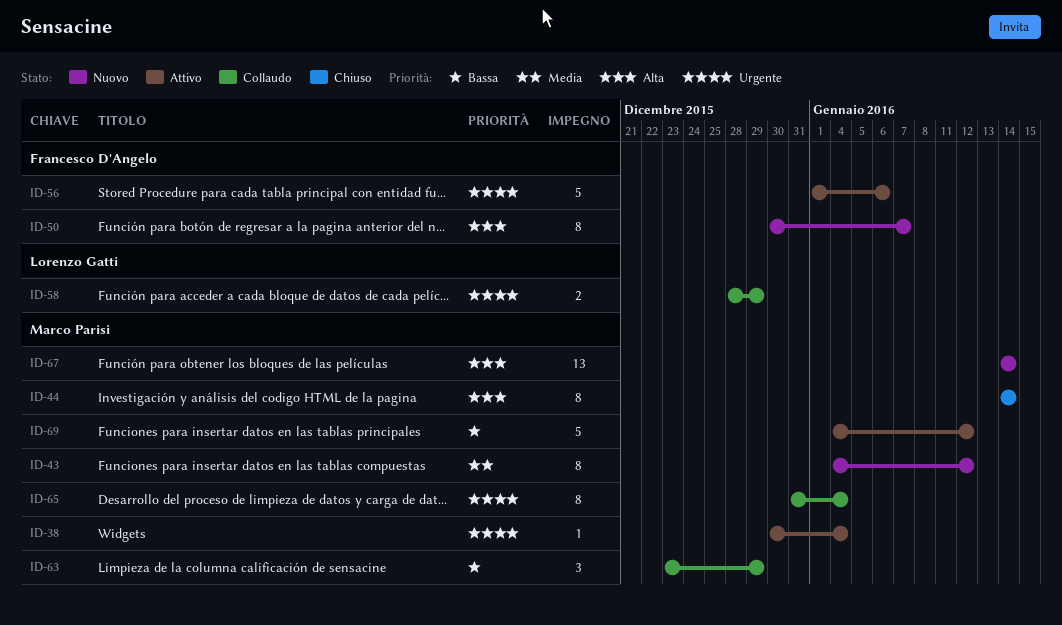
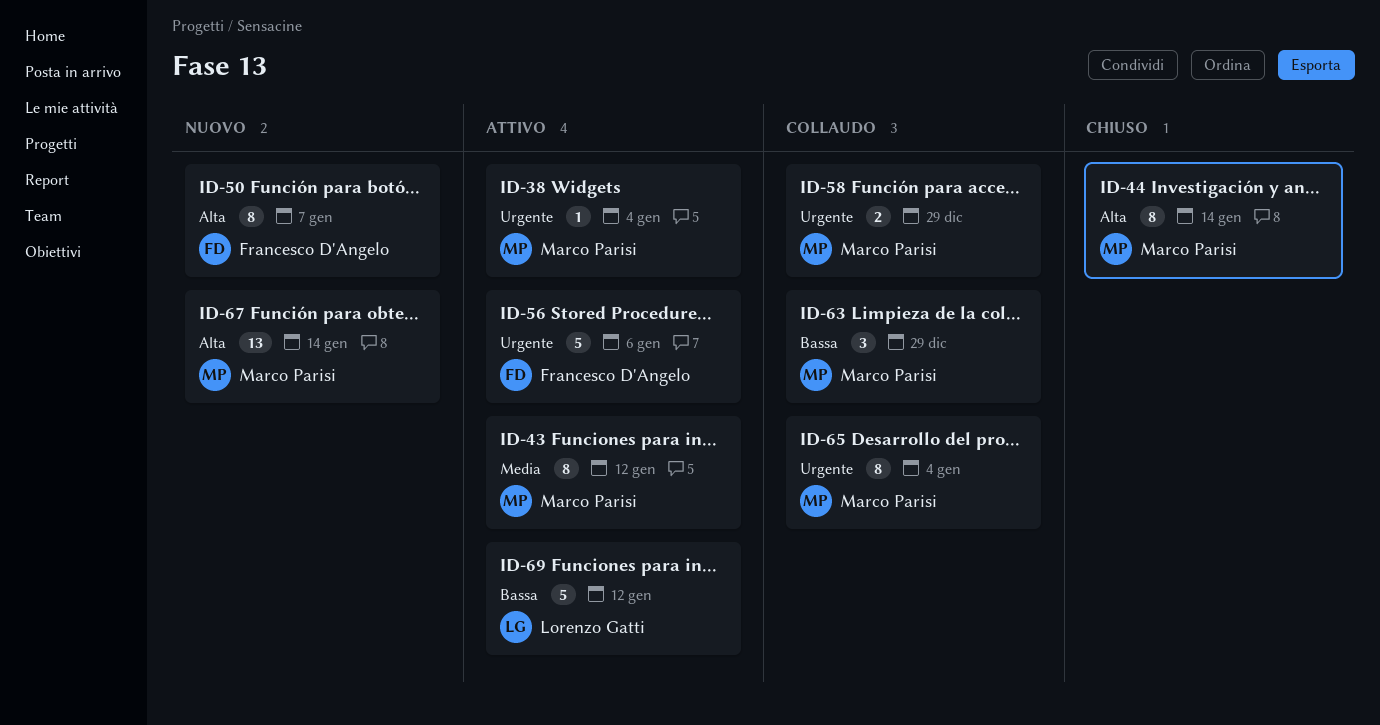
ID-43, status: Nuovo -> Attivo
ID-58, owner: Lorenzo Gatti -> Marco Parisi
ID-69, owner: Marco Parisi -> Lorenzo Gatti

